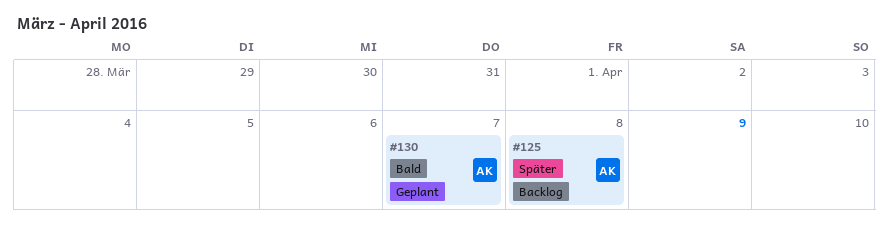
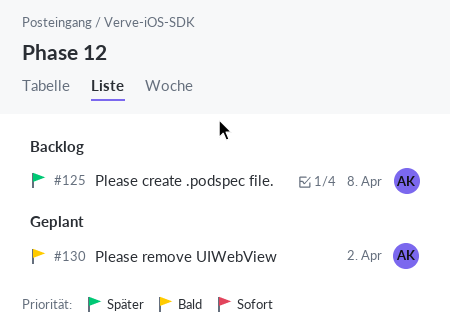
#130, due: Apr 7 -> Apr 2

